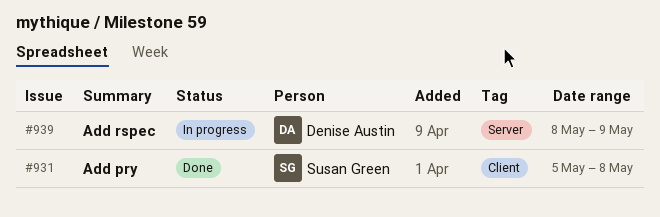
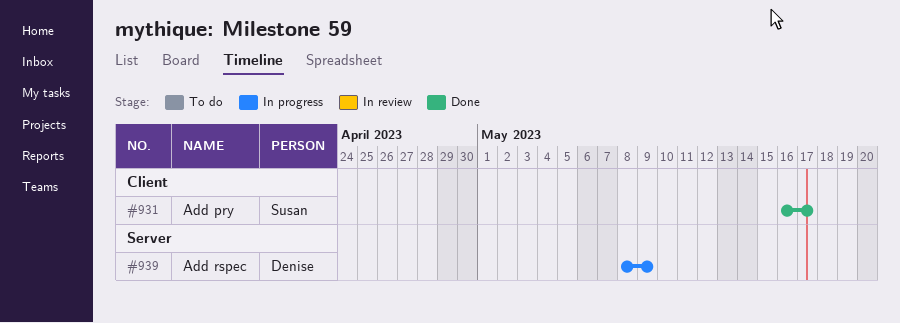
#931, start: May 5 -> May 16
#931, due: May 8 -> May 17

